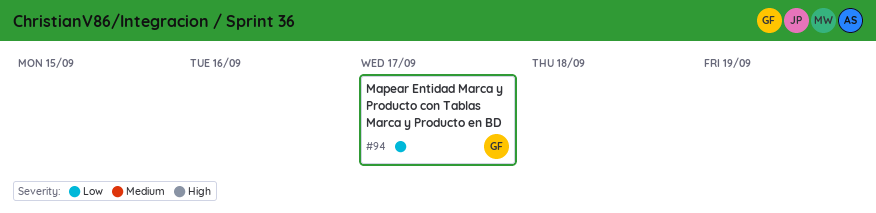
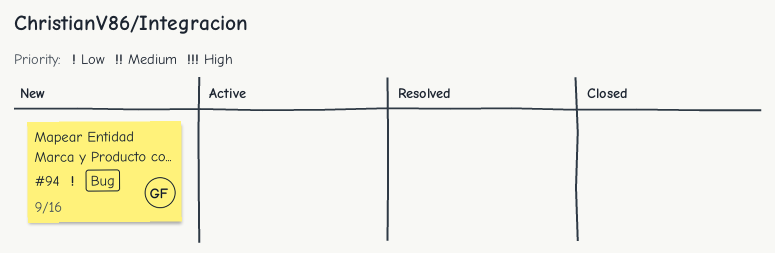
#94, due: Sep 17 -> Sep 16

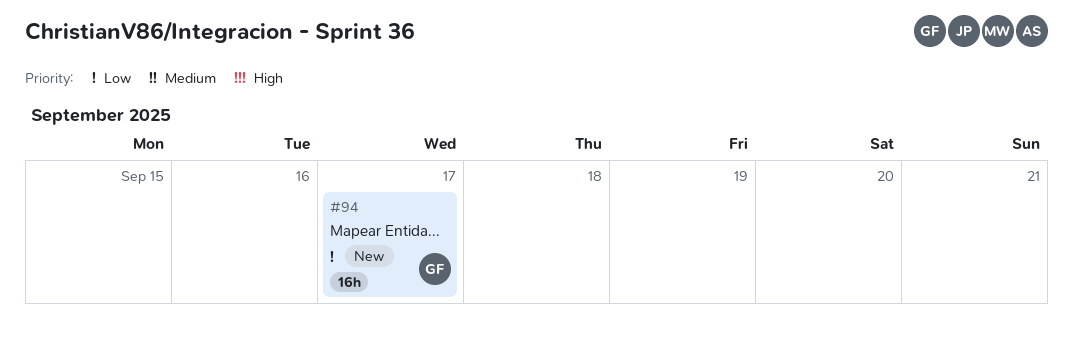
#94, due: Sep 16 -> Sep 17

